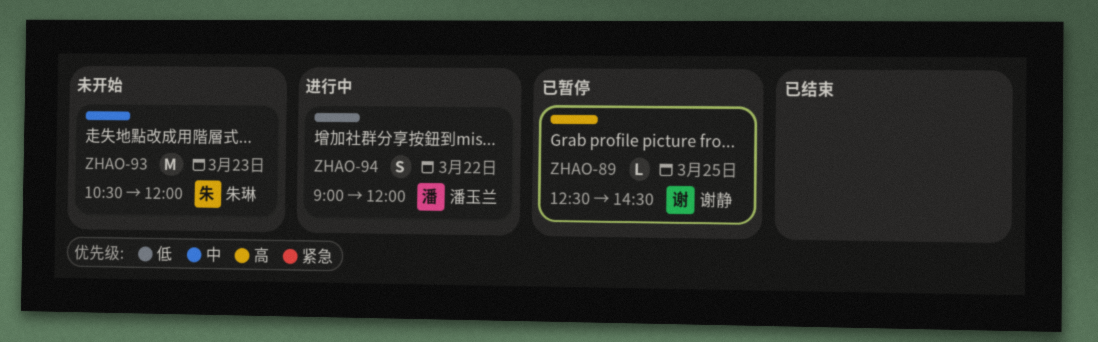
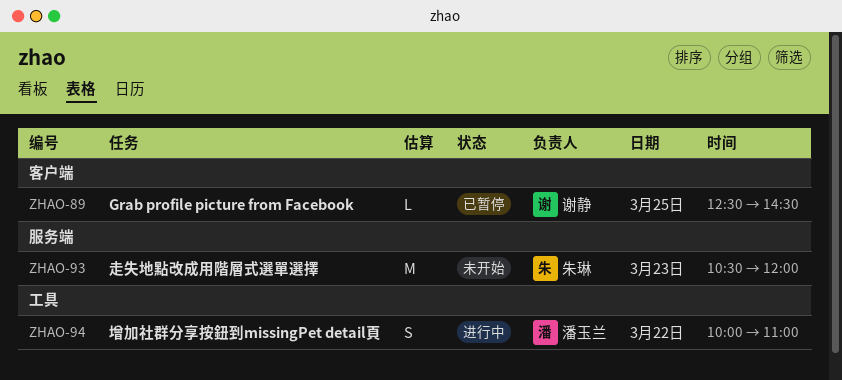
ZHAO-94, begins: 09:00 -> 10:00
ZHAO-94, ends: 12:00 -> 11:00

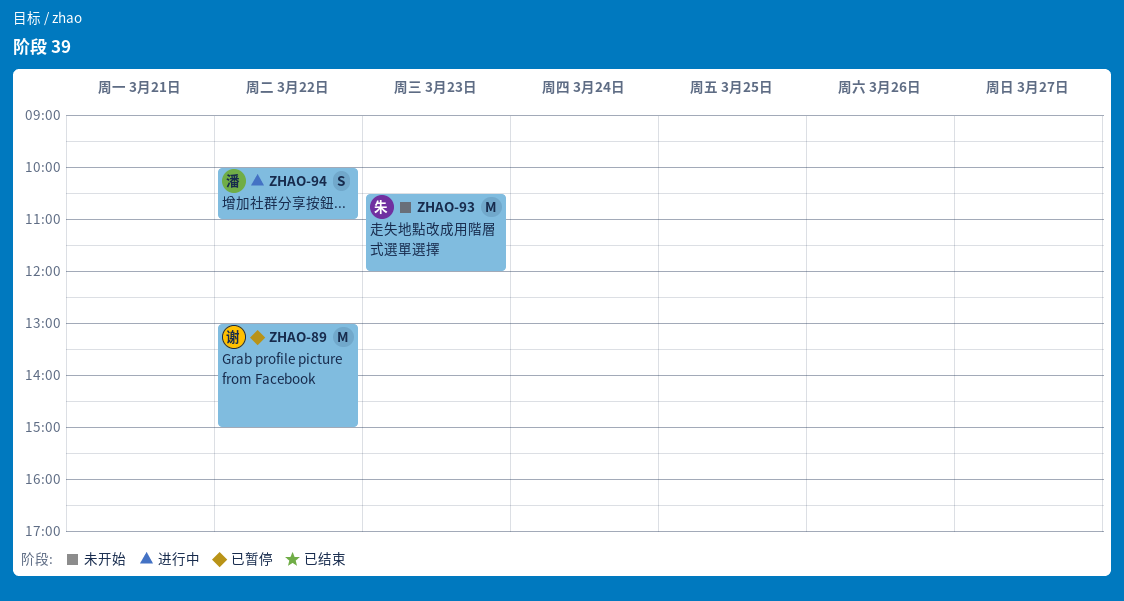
ZHAO-89, estimate: L -> M
ZHAO-89, day: Mar 25 -> Mar 22
ZHAO-89, begins: 12:30 -> 13:00
ZHAO-89, ends: 14:30 -> 15:00

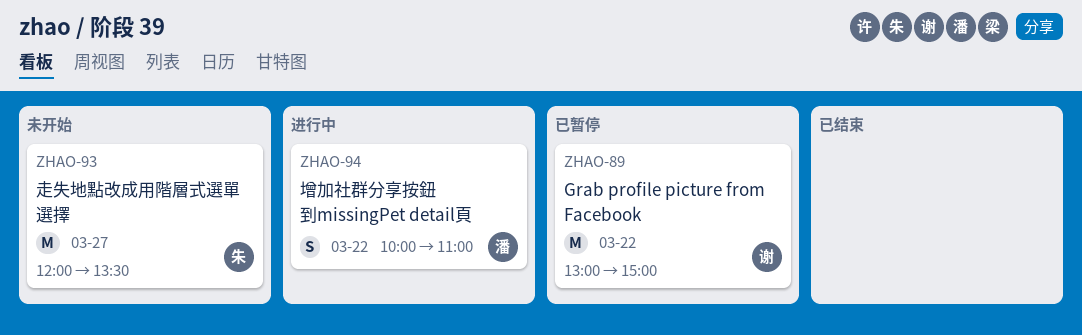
ZHAO-93, day: Mar 23 -> Mar 27
ZHAO-93, begins: 10:30 -> 12:00
ZHAO-93, ends: 12:00 -> 13:30

